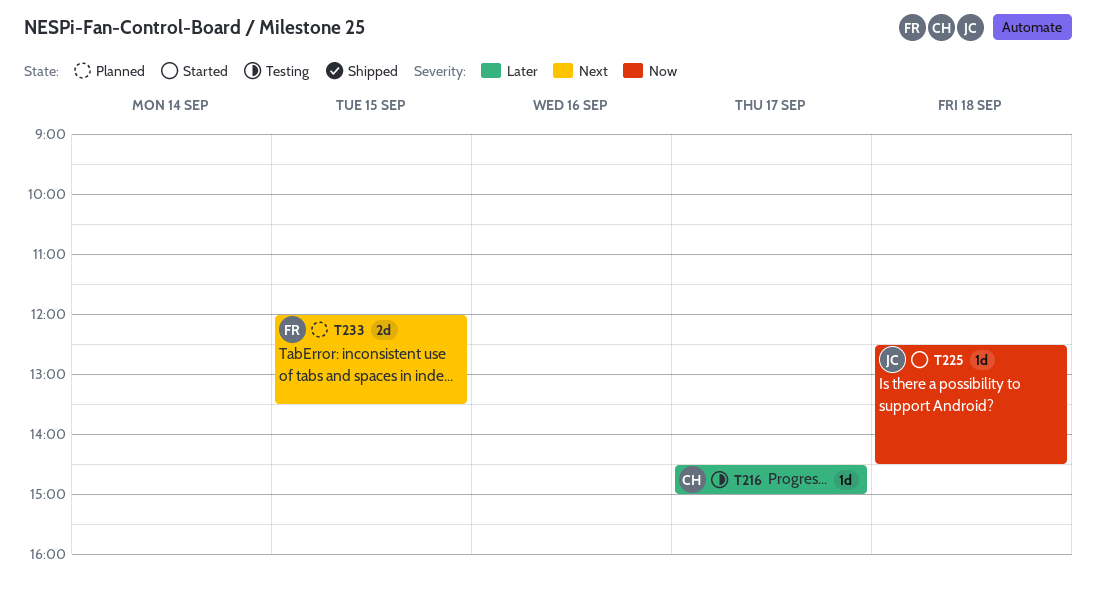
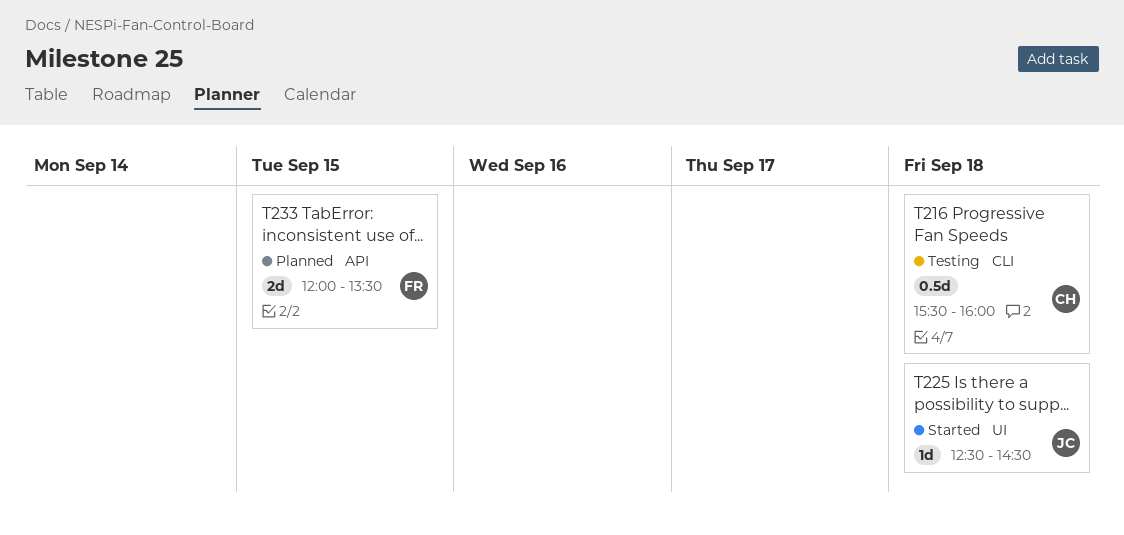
T216, estimate: 1d -> 0.5d
T216, day: Sep 17 -> Sep 18
T216, begins: 14:30 -> 15:30
T216, ends: 15:00 -> 16:00

